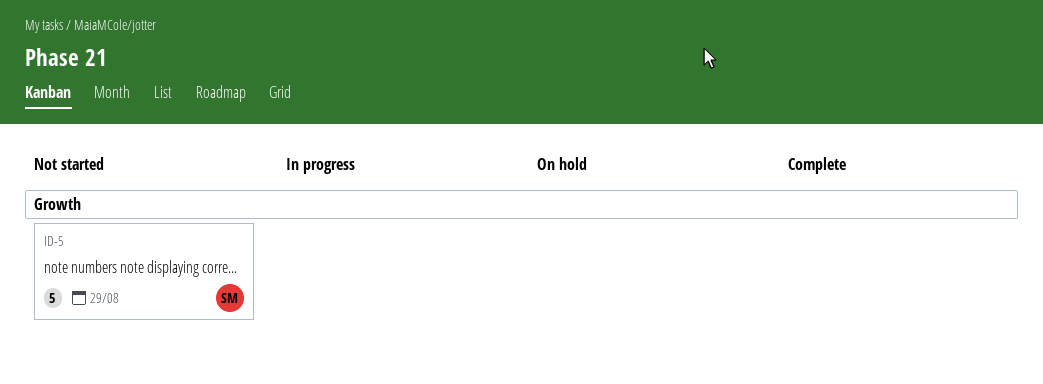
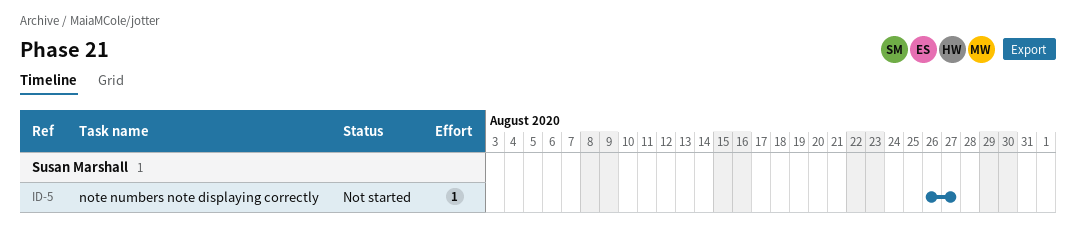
ID-5, estimate: 5 -> 1
ID-5, due: Aug 29 -> Aug 27

